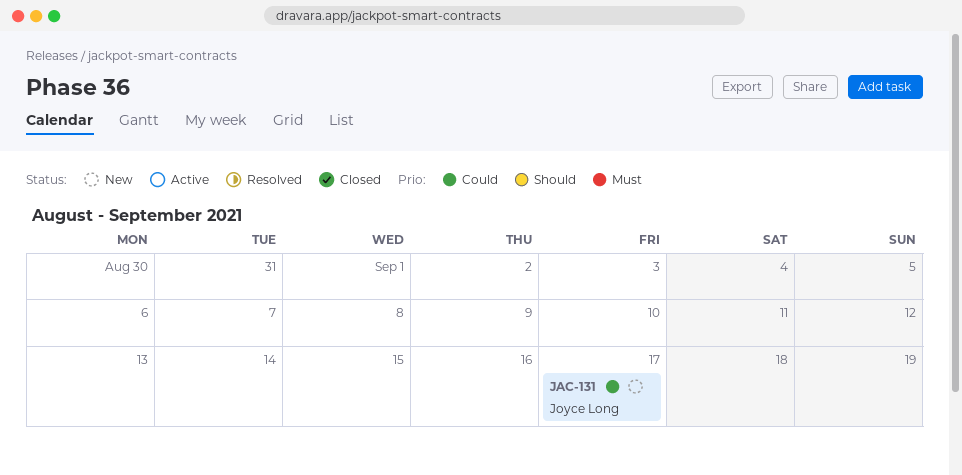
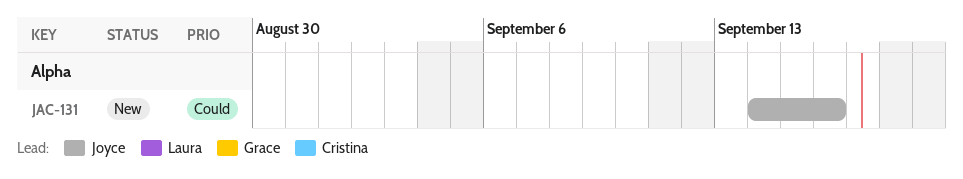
JAC-131, due: Sep 17 -> Sep 16

